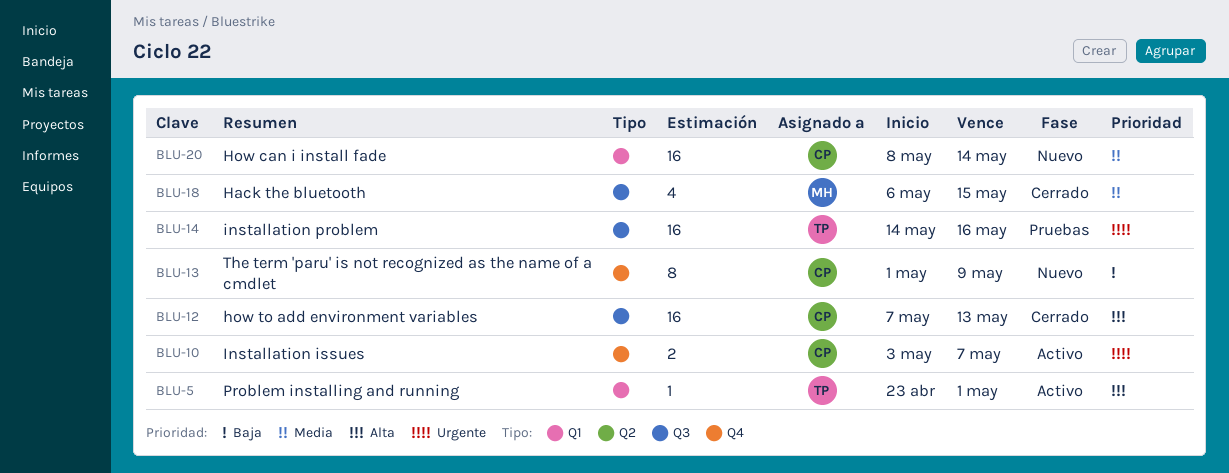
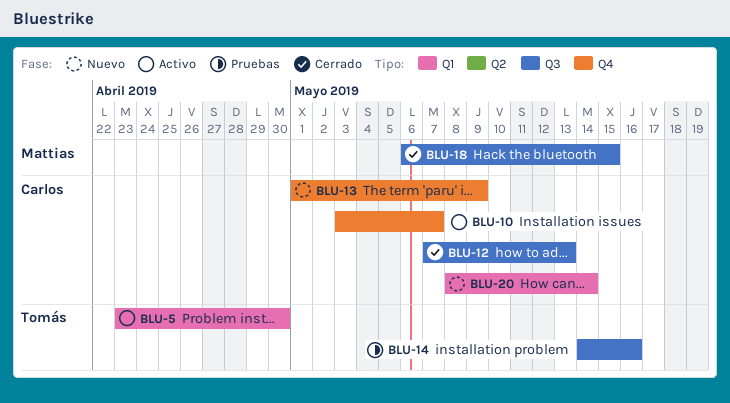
BLU-5, due: May 1 -> Apr 30

